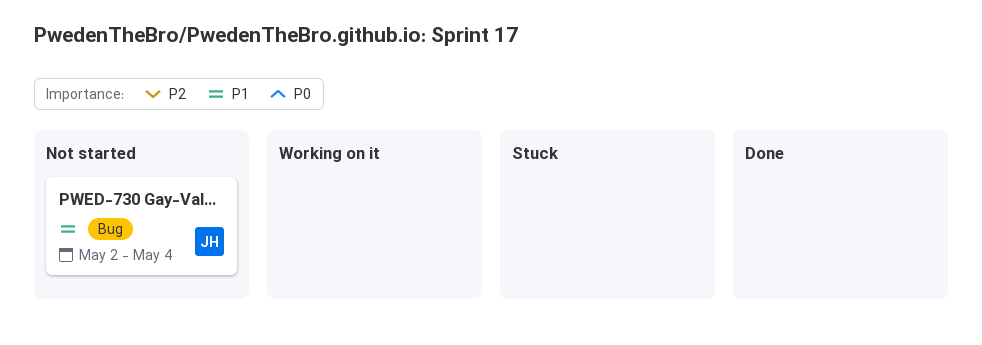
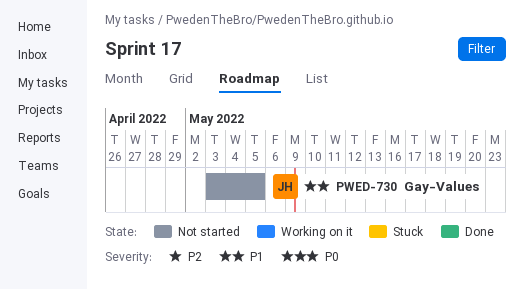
PWED-730, start: May 2 -> May 3
PWED-730, due: May 4 -> May 5

